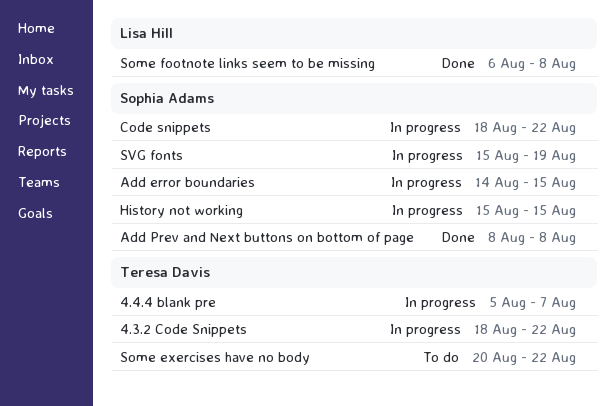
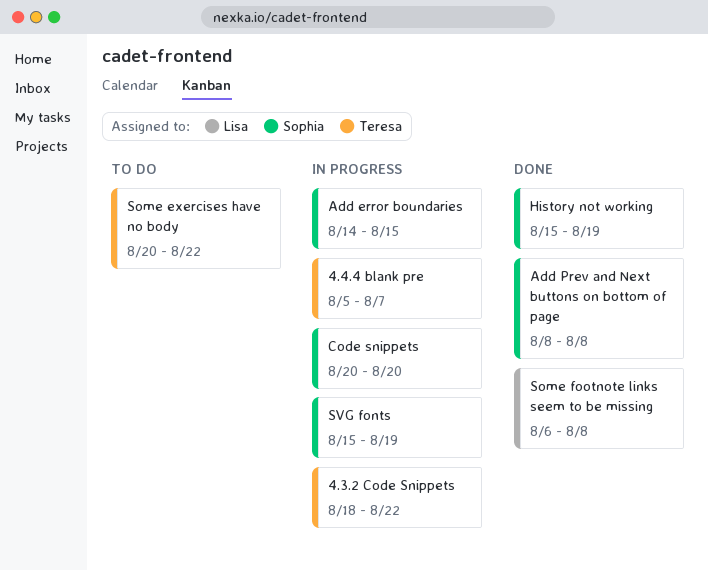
Code snippets, start: Aug 18 -> Aug 20
Code snippets, due: Aug 22 -> Aug 20
History not working, status: In progress -> Done
History not working, due: Aug 15 -> Aug 19

